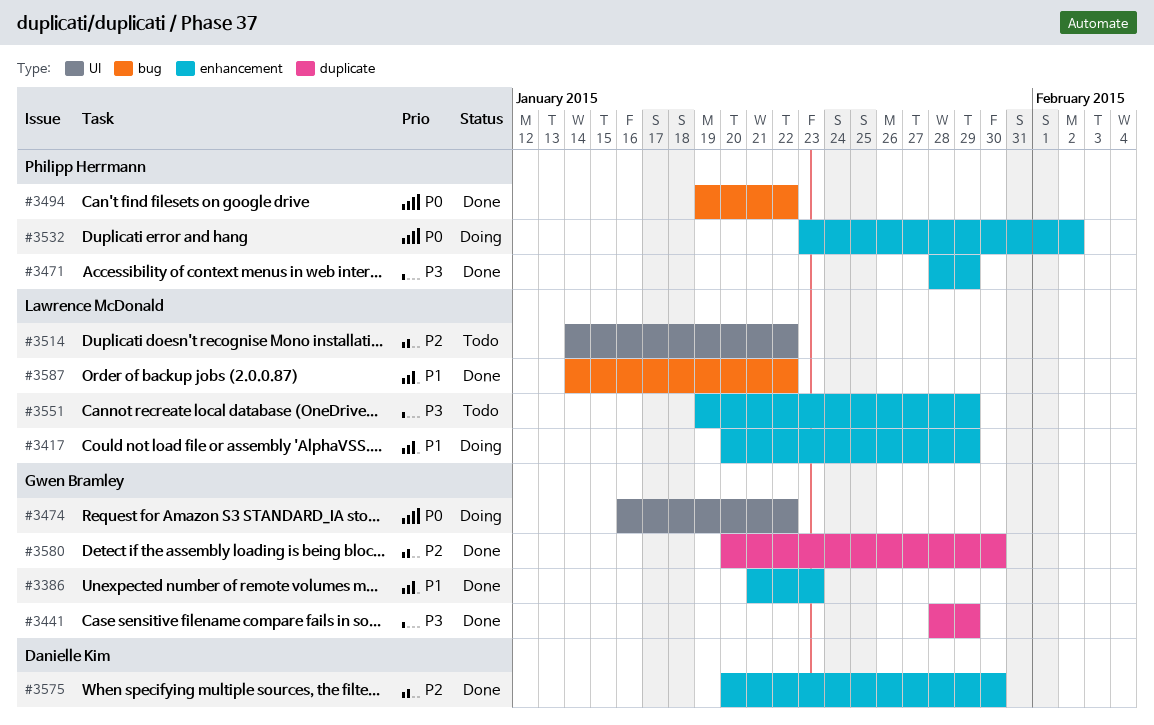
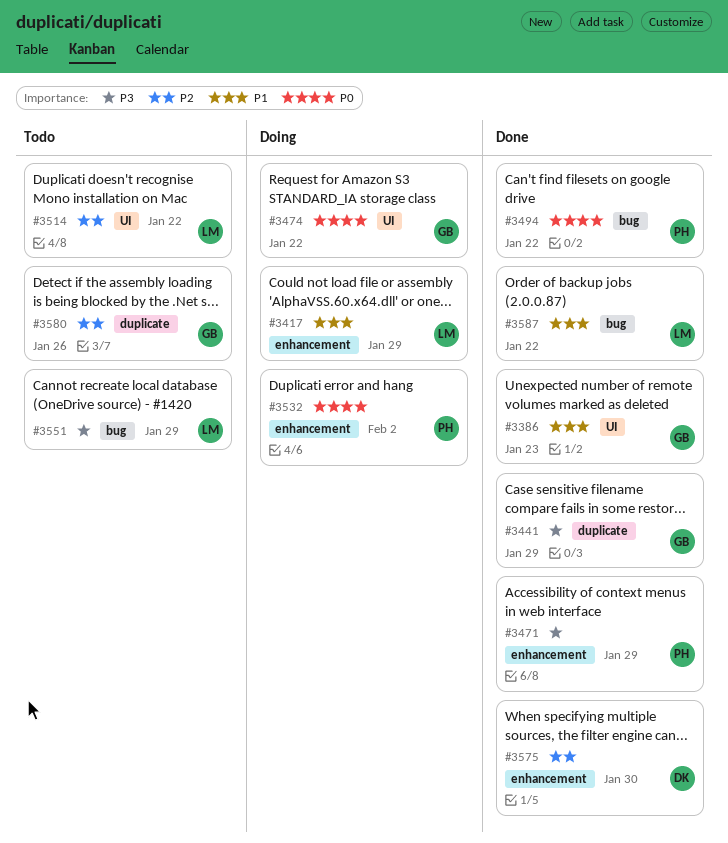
#3386, label: enhancement -> UI
#3551, label: enhancement -> bug
#3580, status: Done -> Todo
#3580, due: Jan 30 -> Jan 26

